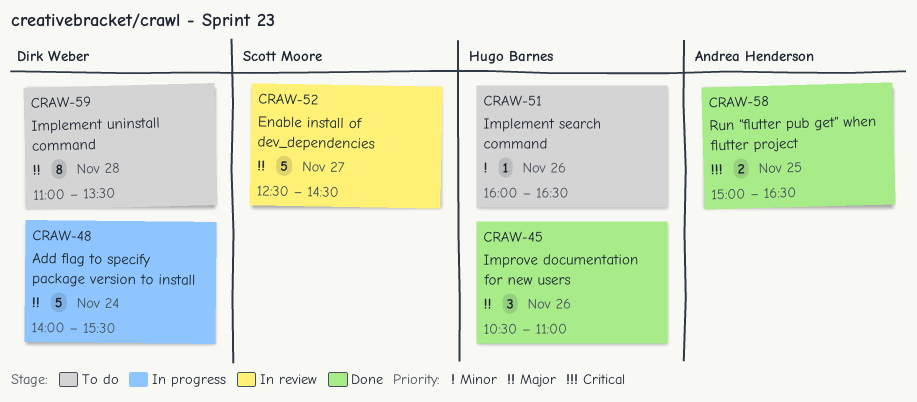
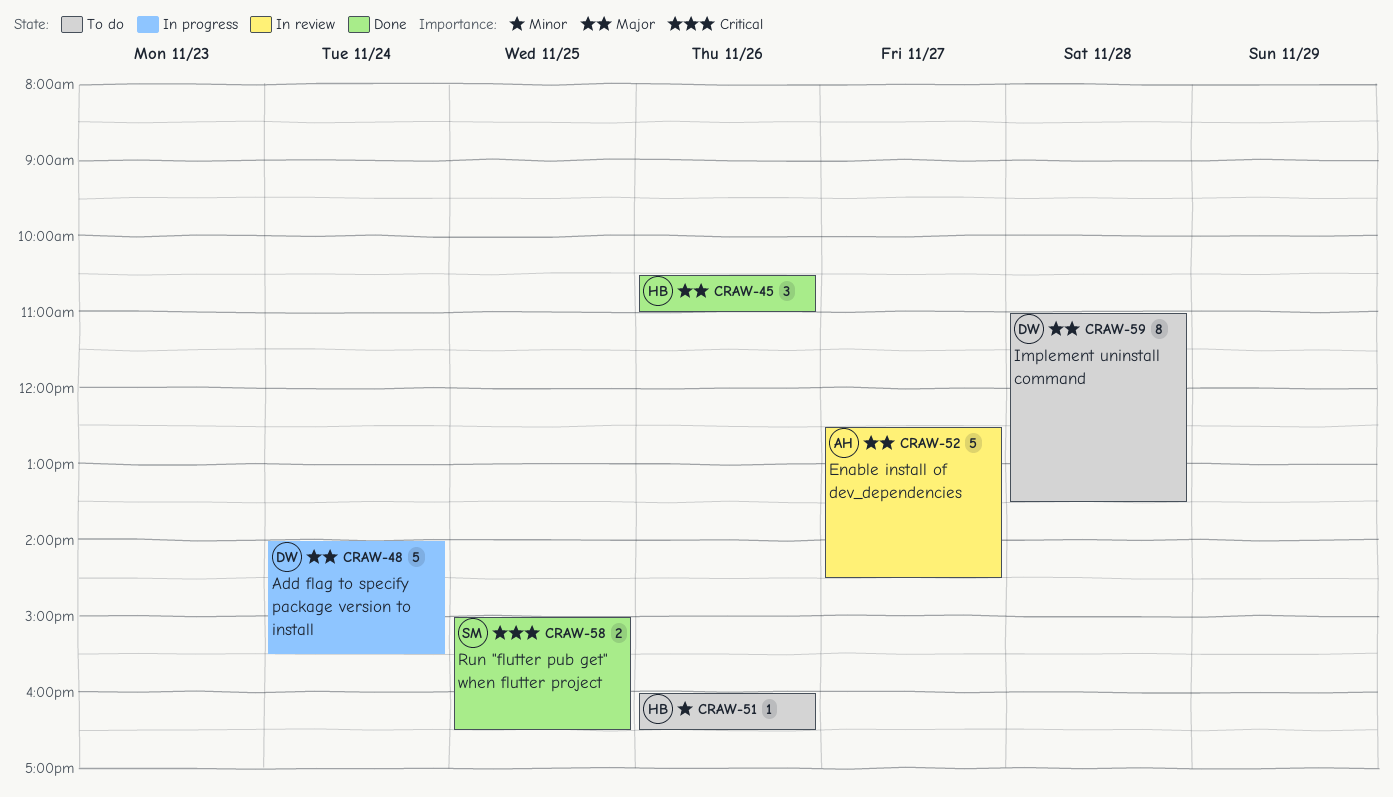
CRAW-52, owner: Scott Moore -> Andrea Henderson
CRAW-58, owner: Andrea Henderson -> Scott Moore

